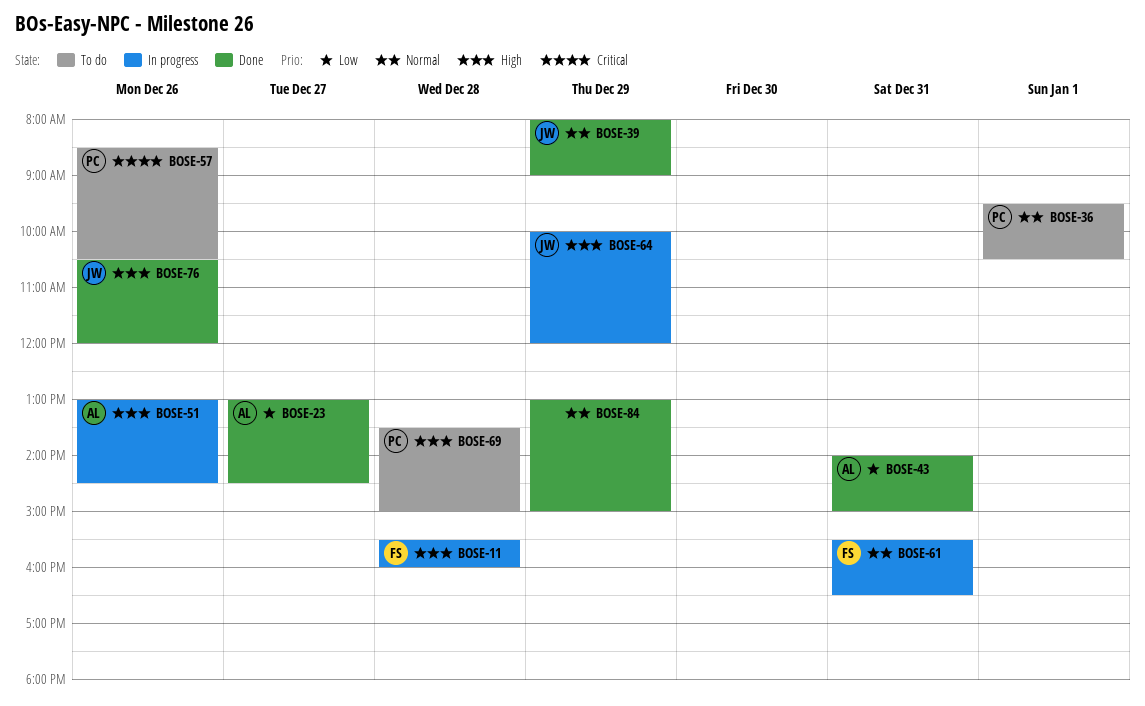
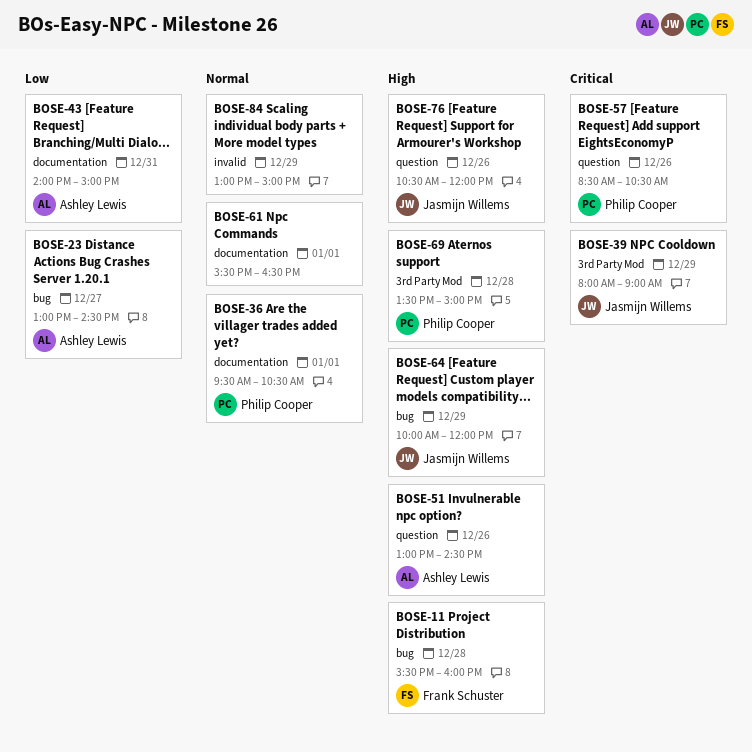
BOSE-39, priority: Normal -> Critical
BOSE-61, owner: Frank Schuster -> none
BOSE-61, day: Dec 31 -> Jan 1

